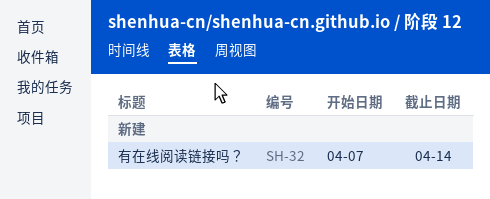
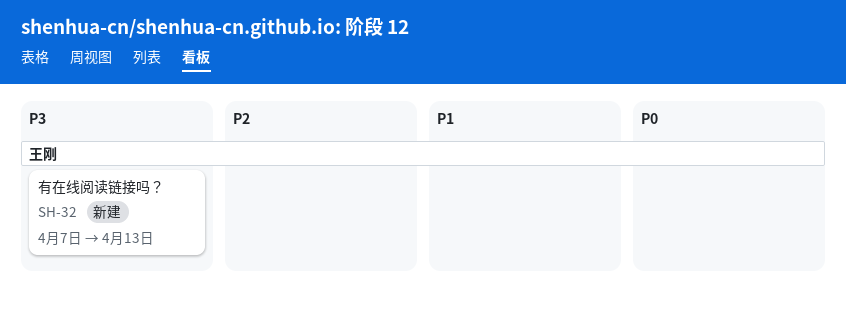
SH-32, due: Apr 14 -> Apr 13

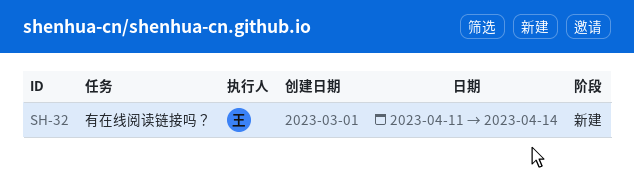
SH-32, start: Apr 7 -> Apr 11
SH-32, due: Apr 13 -> Apr 14

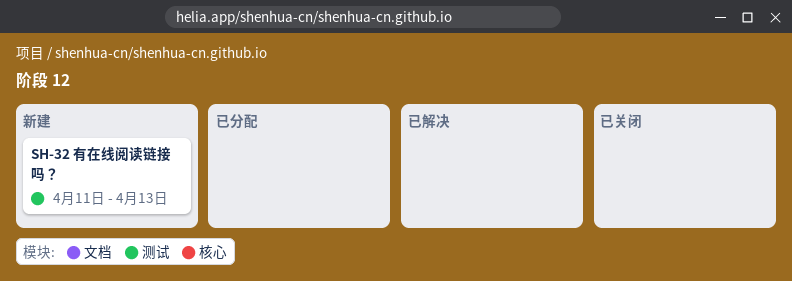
SH-32, due: Apr 14 -> Apr 13

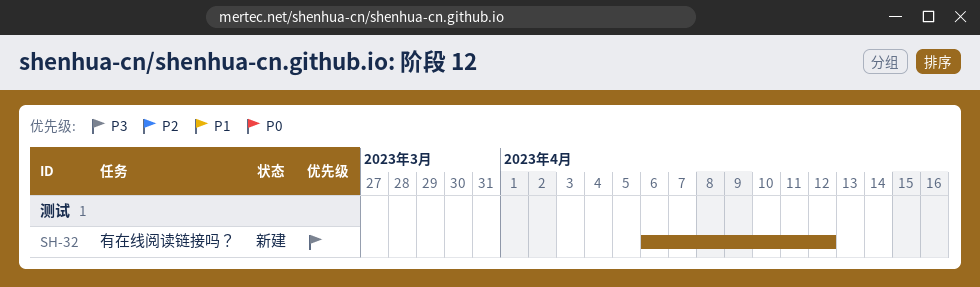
SH-32, start: Apr 11 -> Apr 6
SH-32, due: Apr 13 -> Apr 12

